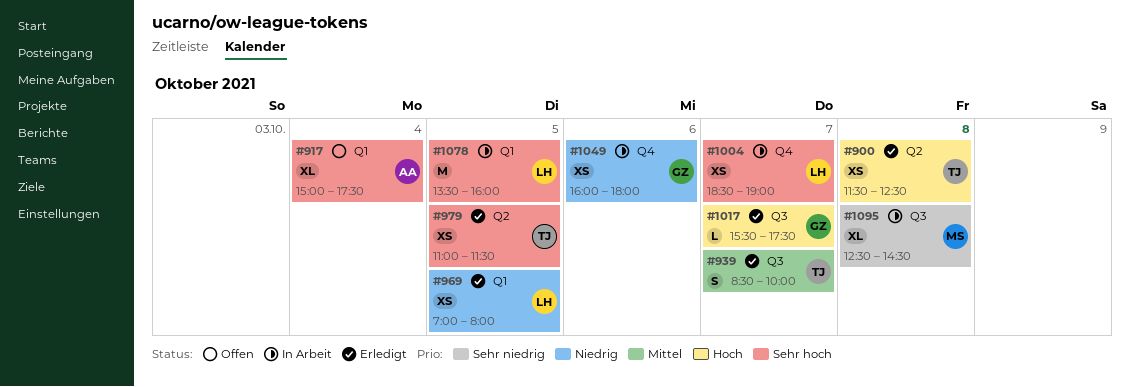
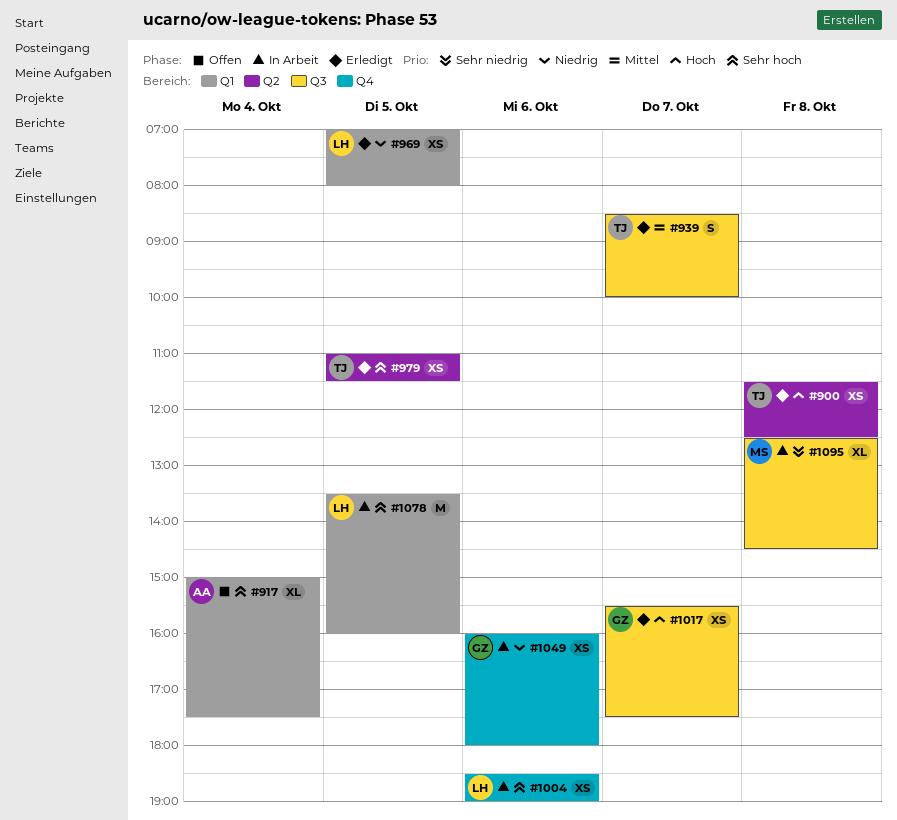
#1004, day: Oct 7 -> Oct 6
#1017, estimate: L -> XS

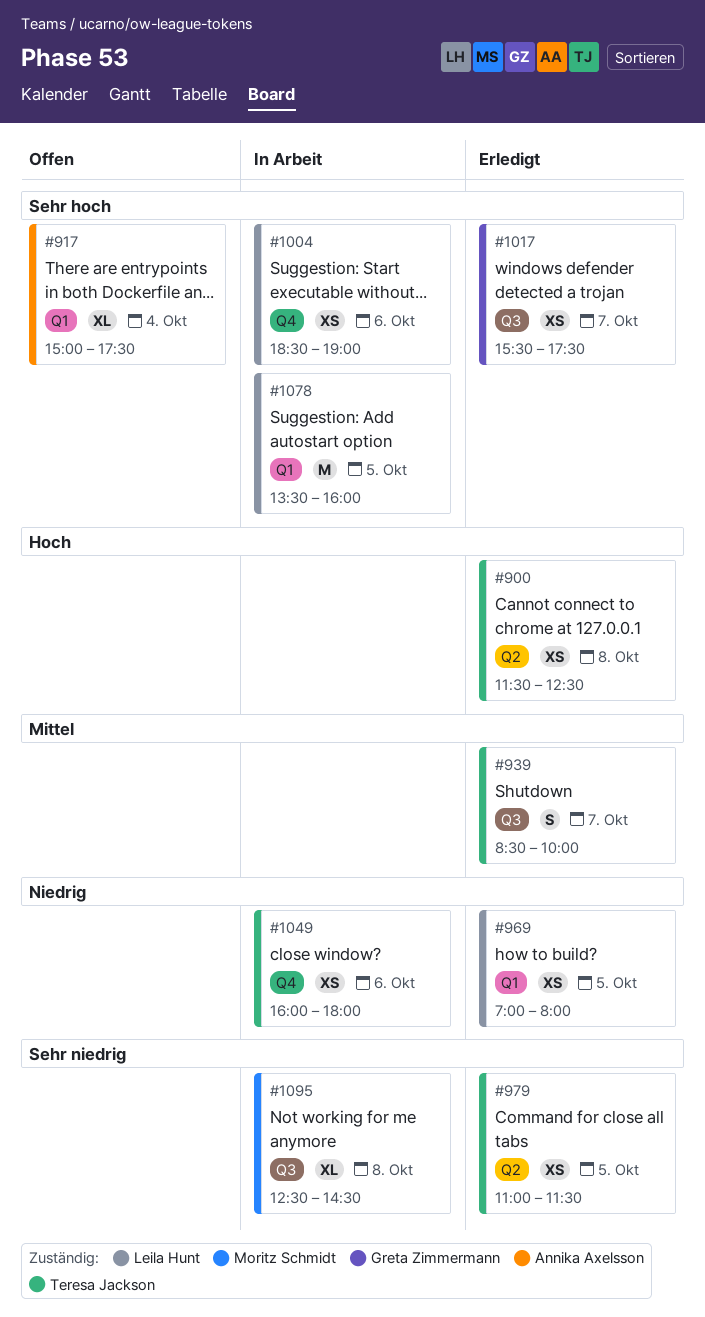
#979, priority: Sehr hoch -> Sehr niedrig
#1017, priority: Hoch -> Sehr hoch
#1049, owner: Greta Zimmermann -> Teresa Jackson

